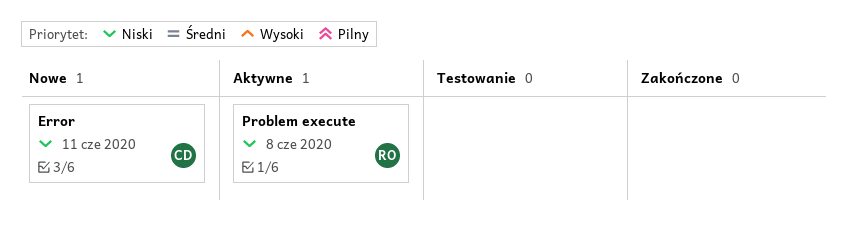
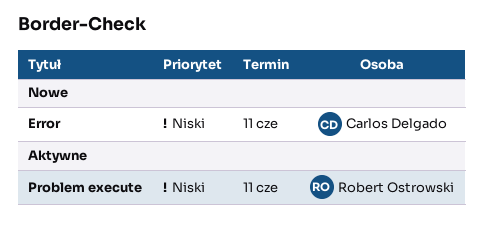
Problem execute, due: Jun 8 -> Jun 11

